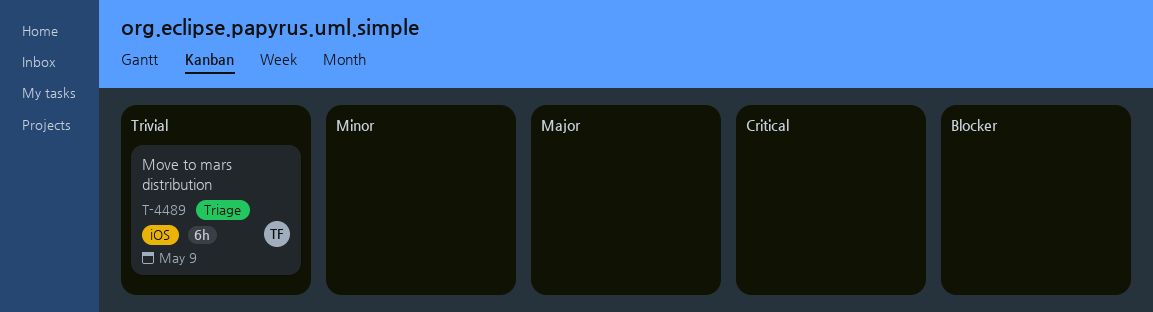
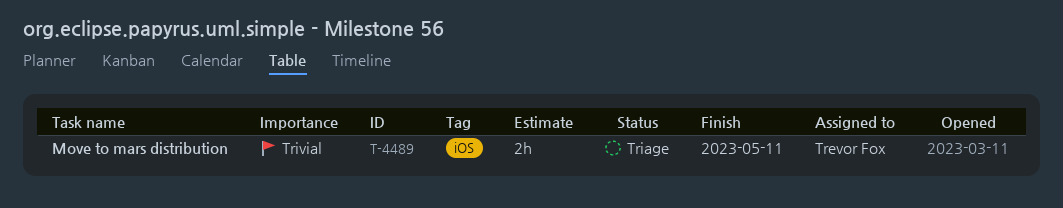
T-4489, estimate: 6h -> 2h
T-4489, due: May 9 -> May 11

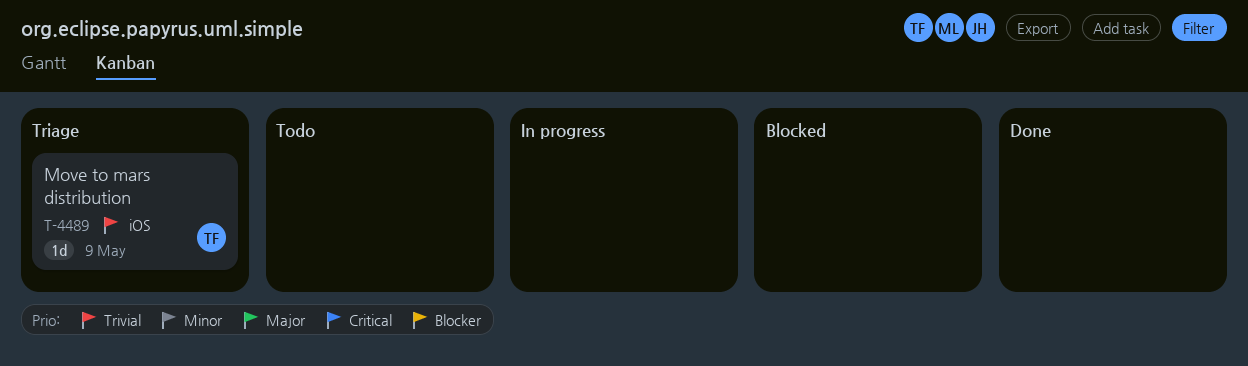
T-4489, estimate: 2h -> 1d
T-4489, due: May 11 -> May 9

